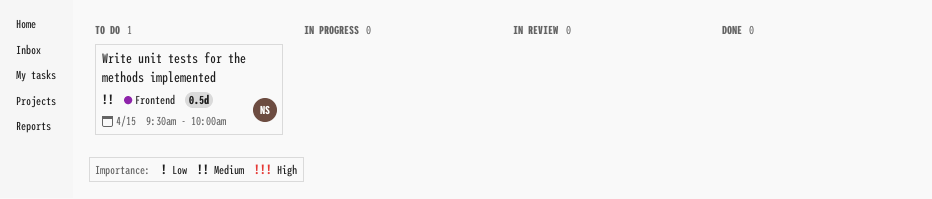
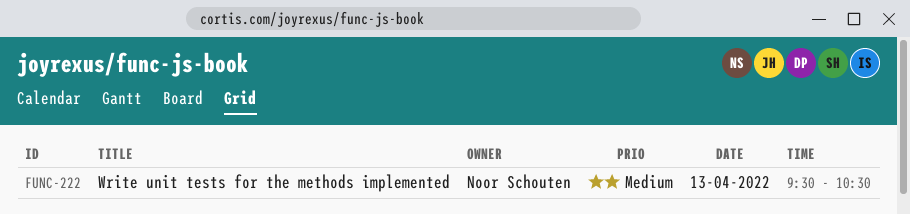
Write unit tests for the methods implemented, day: Apr 15 -> Apr 13
Write unit tests for the methods implemented, ends: 10:00 -> 10:30

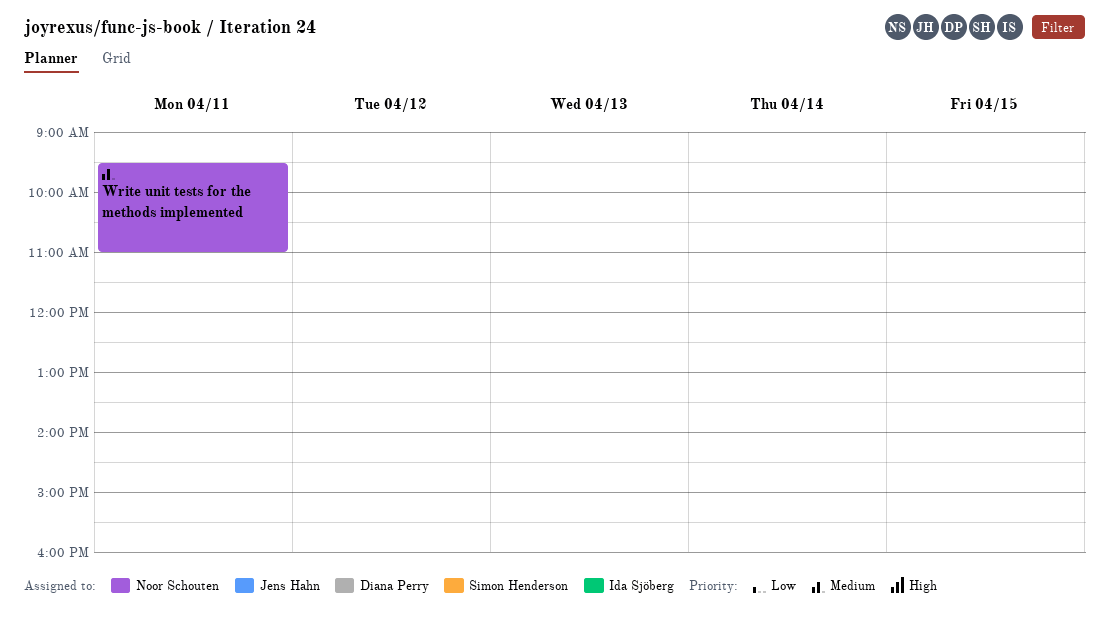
Write unit tests for the methods implemented, day: Apr 13 -> Apr 11
Write unit tests for the methods implemented, ends: 10:30 -> 11:00

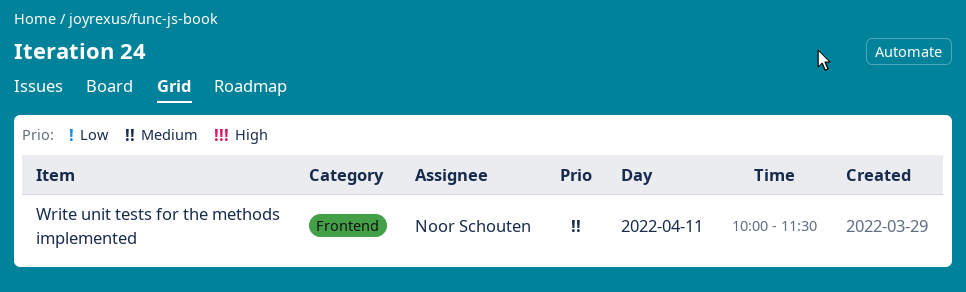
Write unit tests for the methods implemented, begins: 09:30 -> 10:00
Write unit tests for the methods implemented, ends: 11:00 -> 11:30

